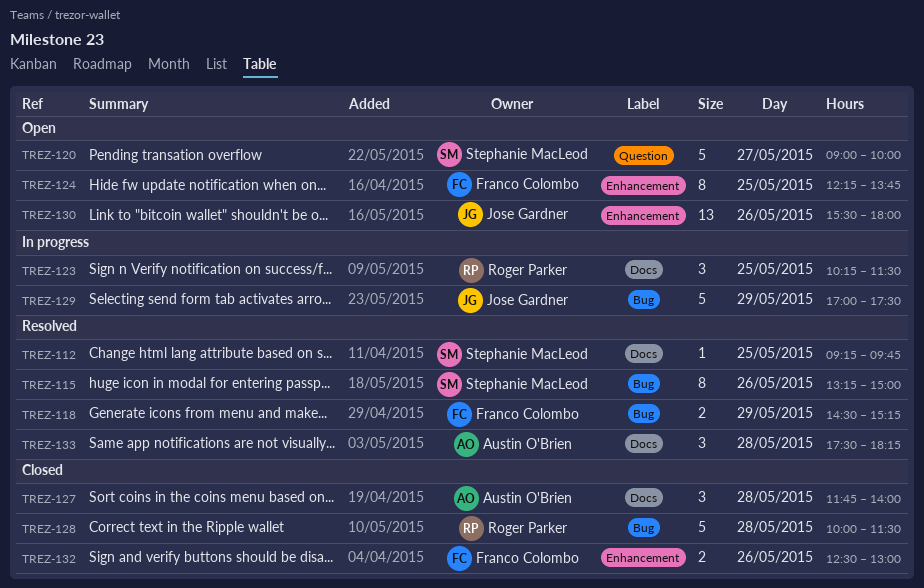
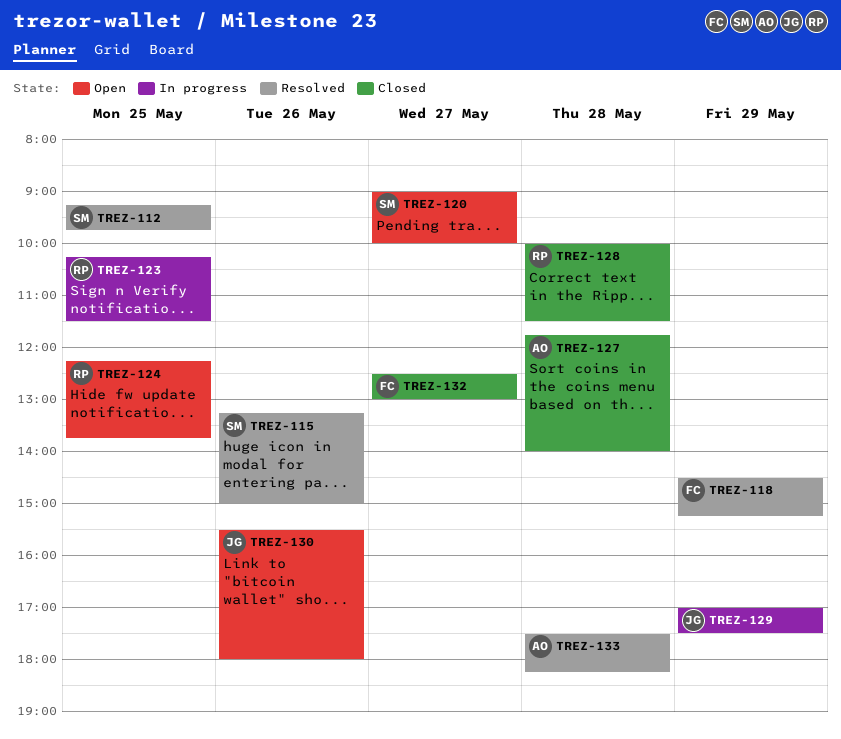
TREZ-124, owner: Franco Colombo -> Roger Parker
TREZ-132, day: May 26 -> May 27

